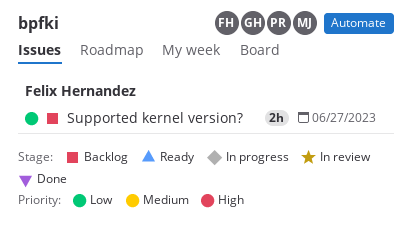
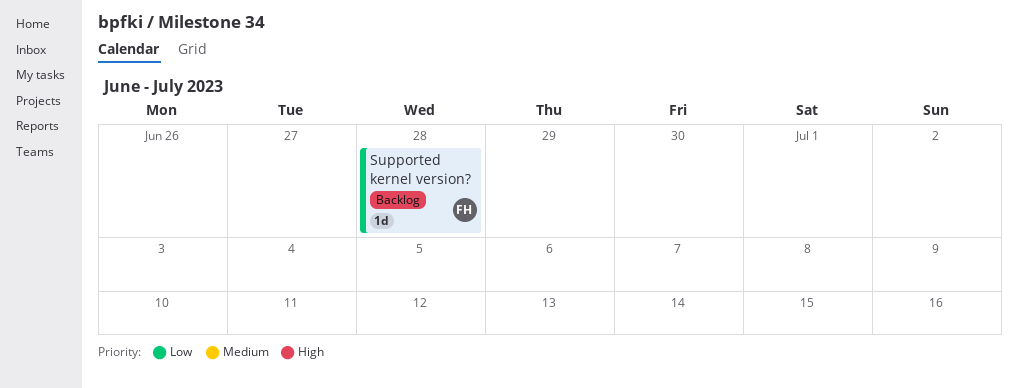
Supported kernel version?, estimate: 2h -> 1d
Supported kernel version?, due: Jun 27 -> Jun 28

